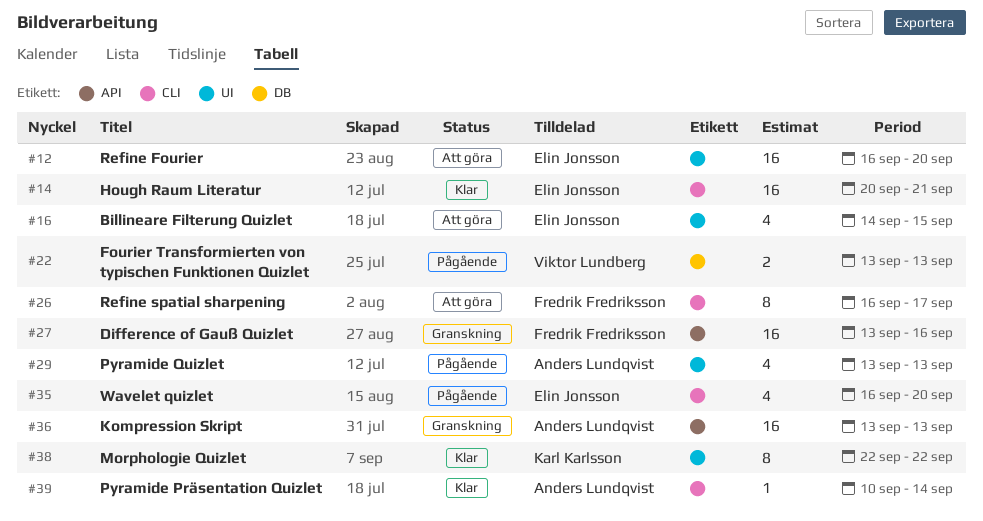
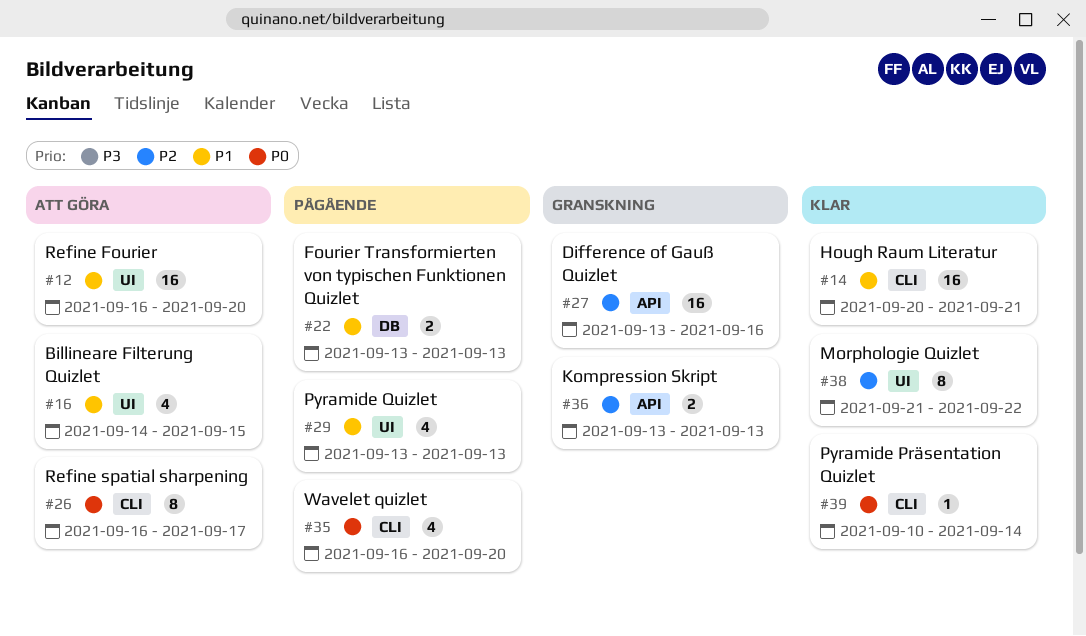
#36, estimate: 16 -> 2
#38, start: Sep 22 -> Sep 21

